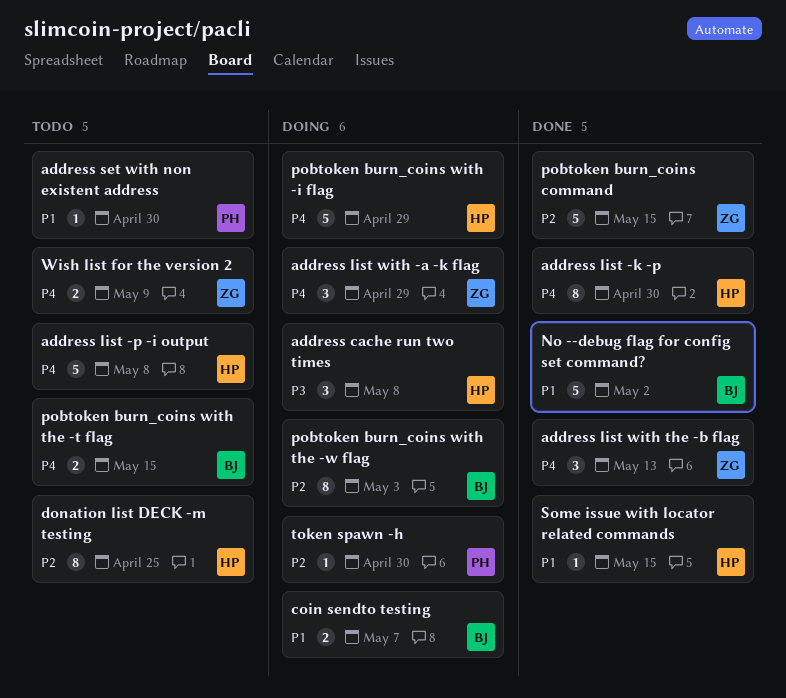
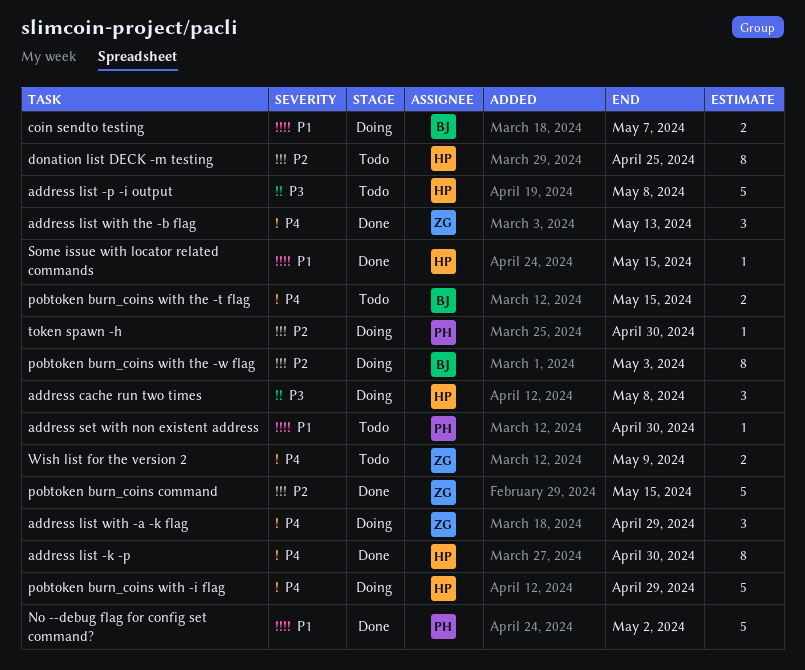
address list -p -i output, priority: P4 -> P3
No --debug flag for config set command?, owner: BJ -> PH

